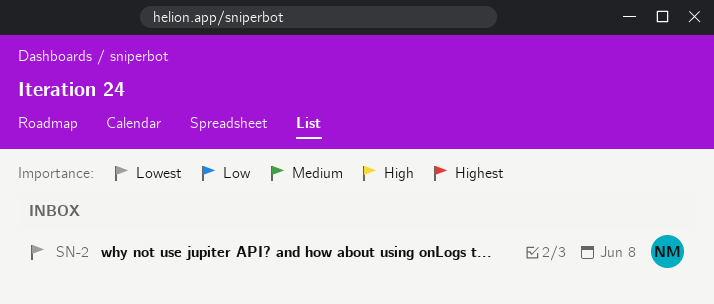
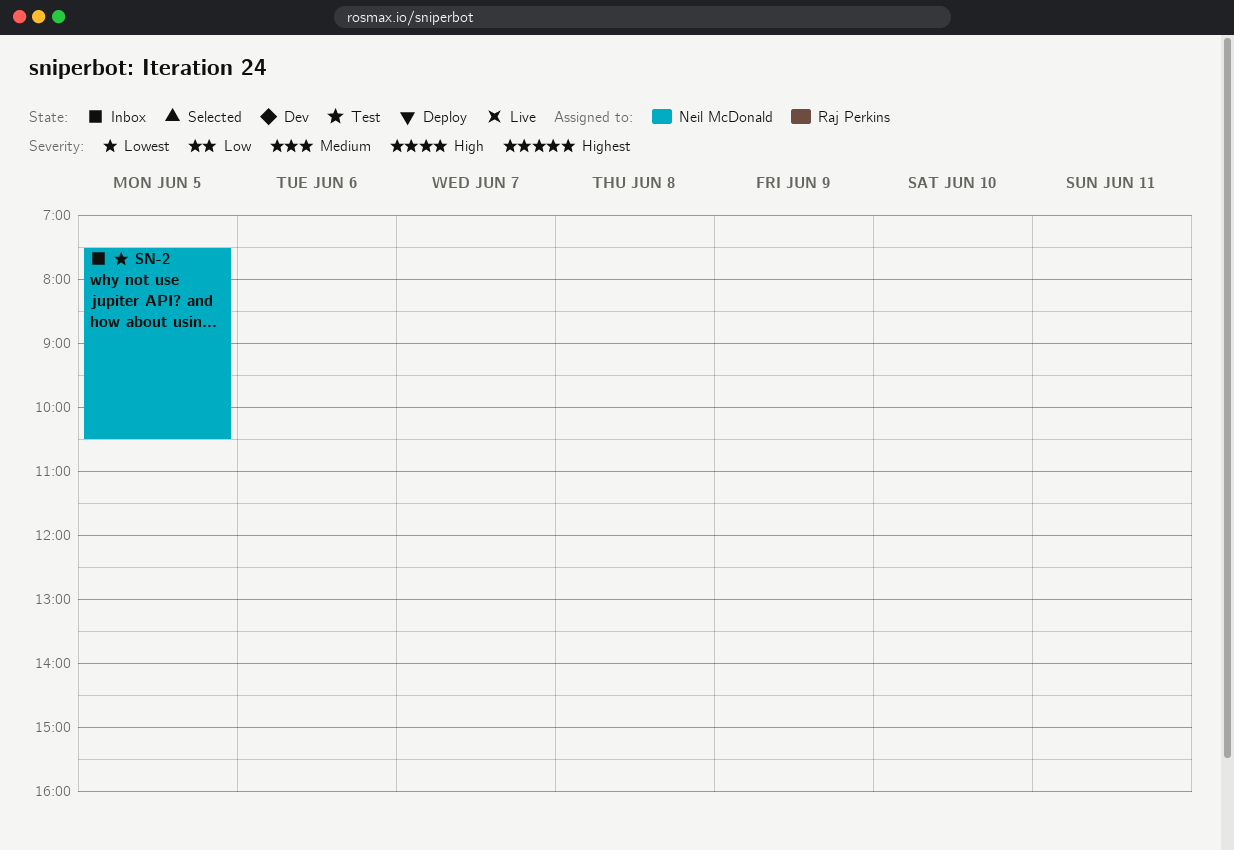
SN-2, day: Jun 8 -> Jun 5

